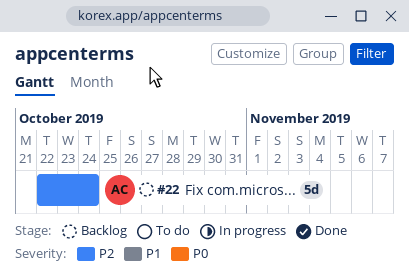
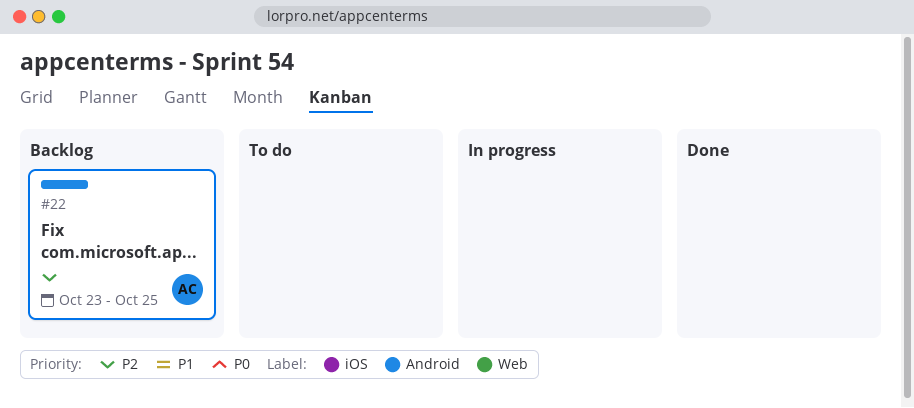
#22, start: Oct 22 -> Oct 23
#22, due: Oct 24 -> Oct 25

